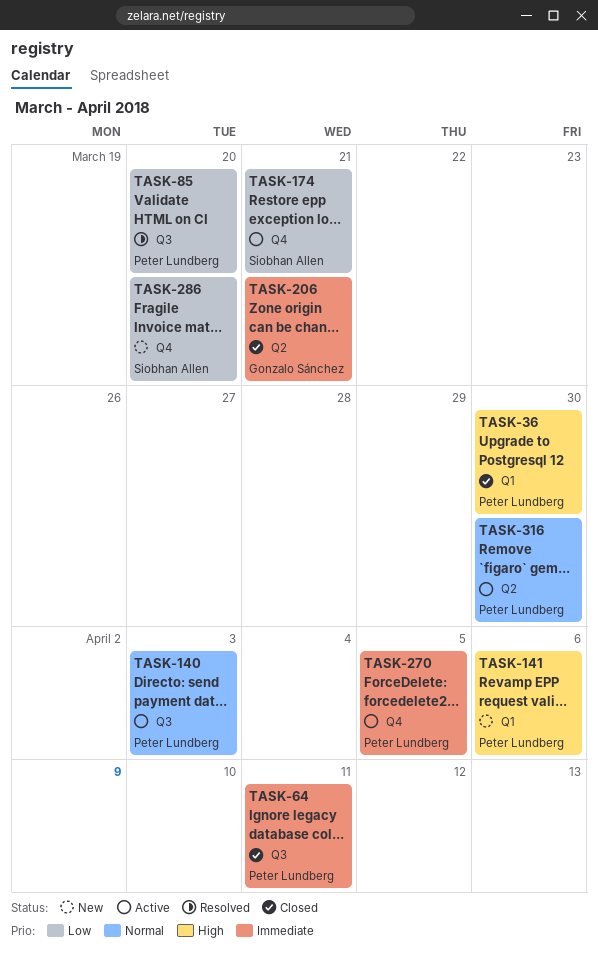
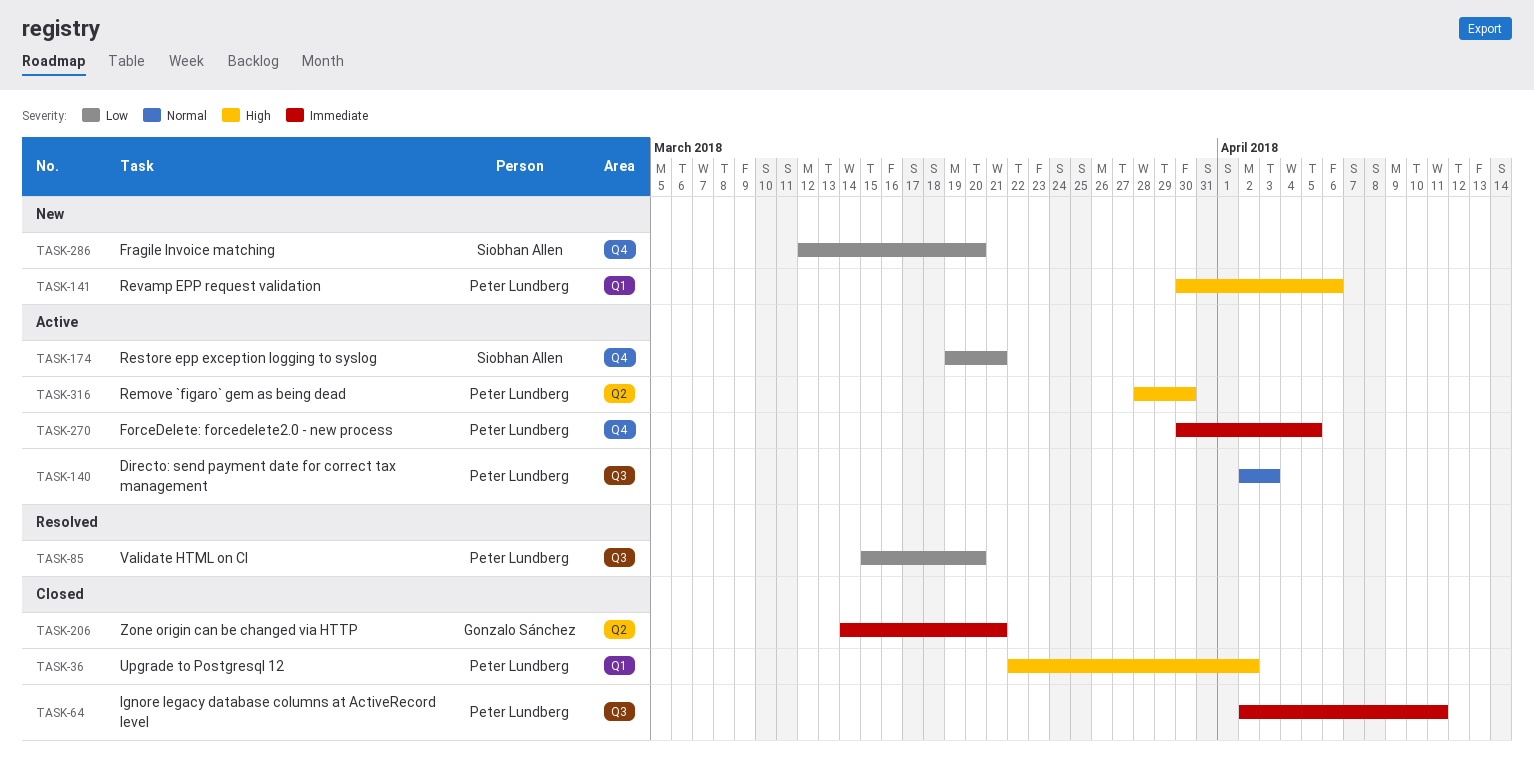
TASK-36, due: Mar 30 -> Apr 2
TASK-316, priority: Normal -> High

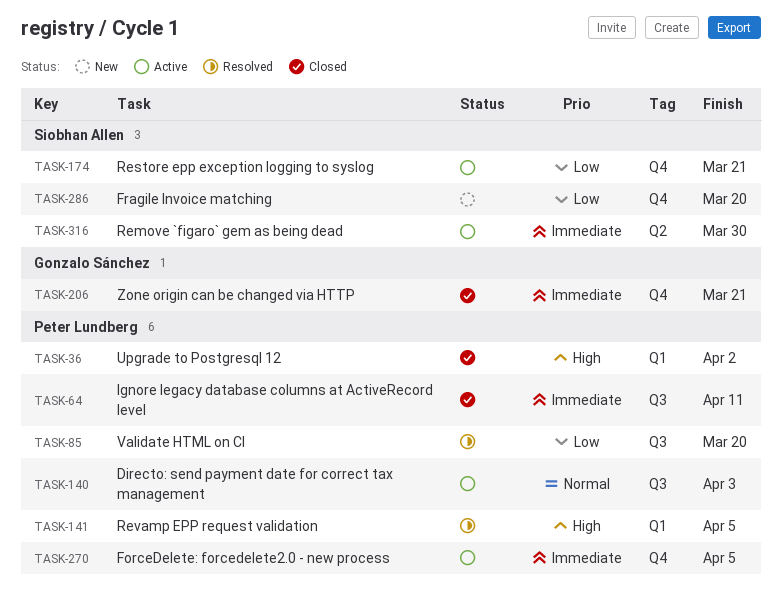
TASK-141, status: New -> Resolved
TASK-141, due: Apr 6 -> Apr 5
TASK-206, label: Q2 -> Q4
TASK-316, owner: Peter Lundberg -> Siobhan Allen
TASK-316, priority: High -> Immediate

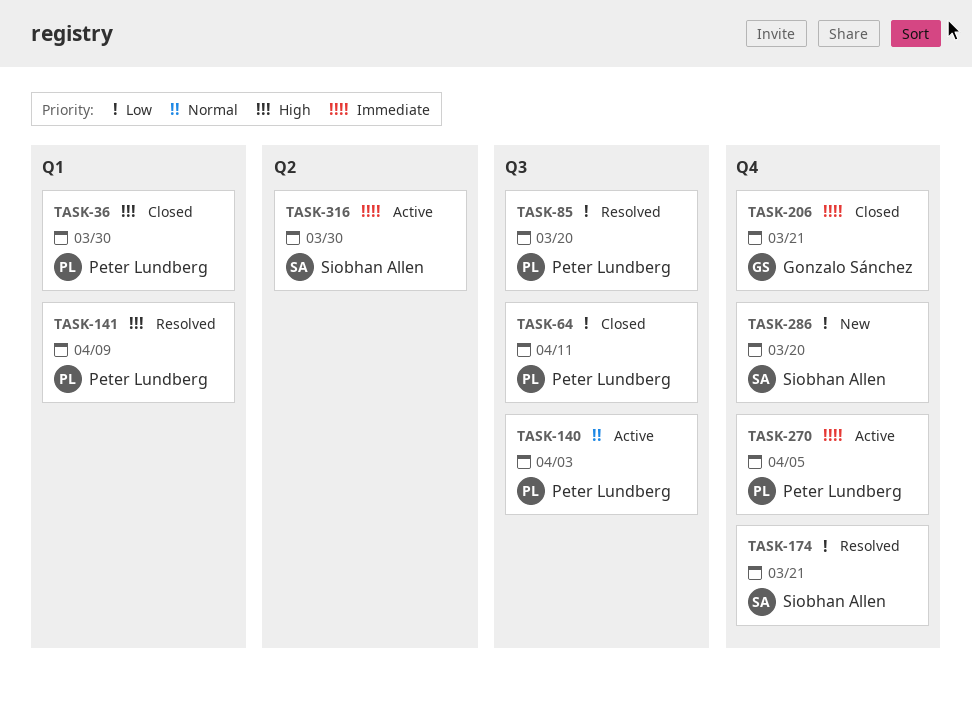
TASK-36, due: Apr 2 -> Mar 30
TASK-64, priority: Immediate -> Low
TASK-141, due: Apr 5 -> Apr 9
TASK-174, status: Active -> Resolved

